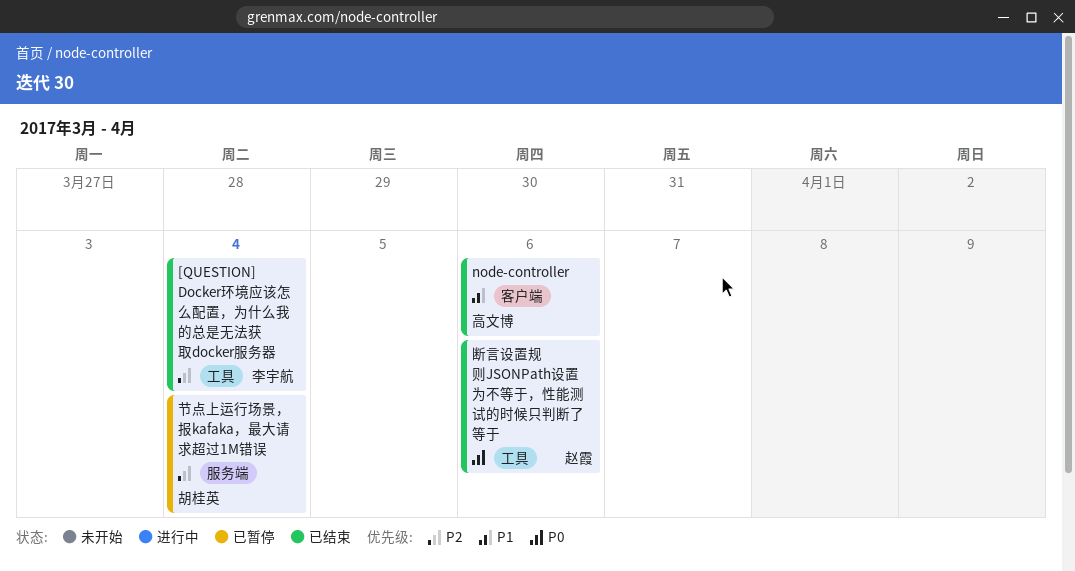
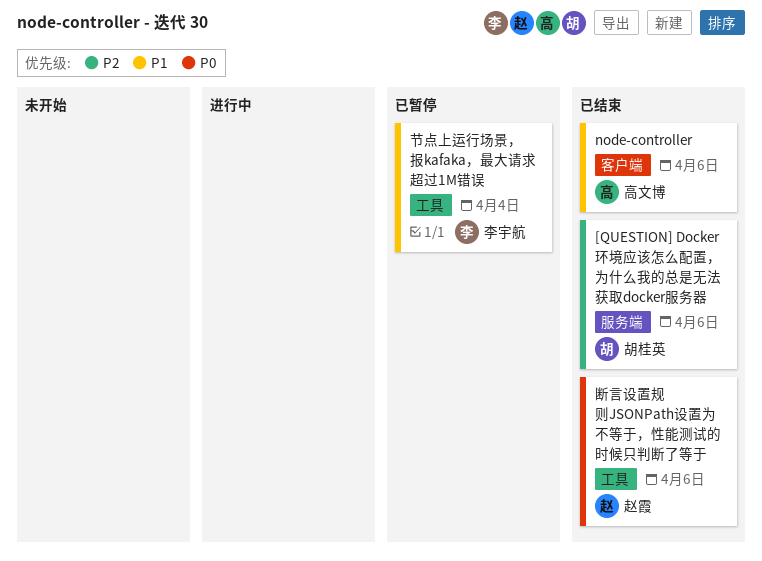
[QUESTION] Docker环境应该怎么配置，为什么我的总是无法获取docker服务器, owner: 李宇航 -> 胡桂英
[QUESTION] Docker环境应该怎么配置，为什么我的总是无法获取docker服务器, label: 工具 -> 服务端
[QUESTION] Docker环境应该怎么配置，为什么我的总是无法获取docker服务器, due: Apr 4 -> Apr 6
节点上运行场景，报kafaka，最大请求超过1M错误, owner: 胡桂英 -> 李宇航
节点上运行场景，报kafaka，最大请求超过1M错误, priority: P2 -> P1
节点上运行场景，报kafaka，最大请求超过1M错误, label: 服务端 -> 工具

